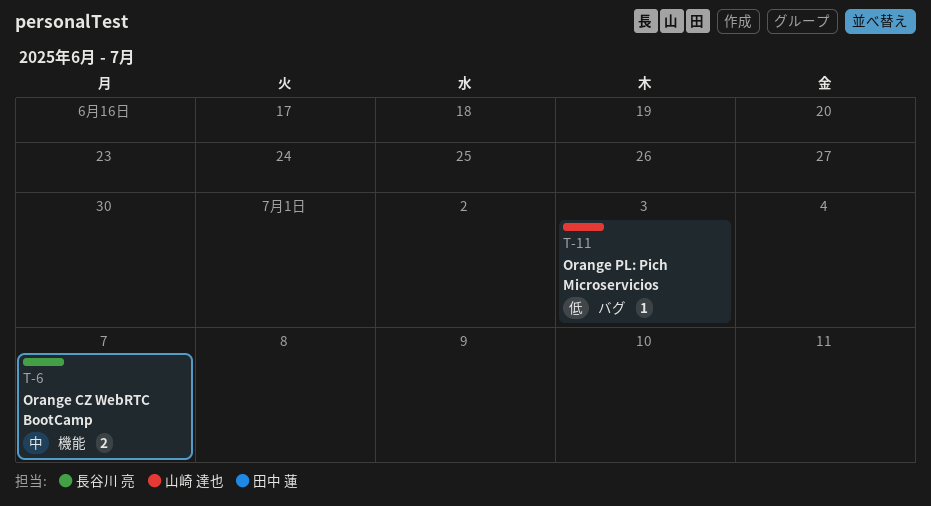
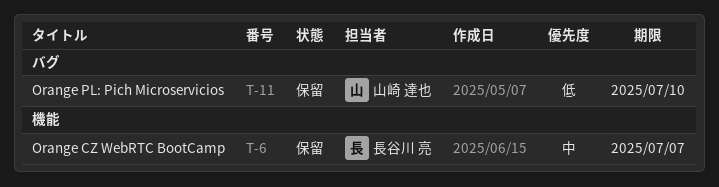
T-11, due: Jul 3 -> Jul 10

